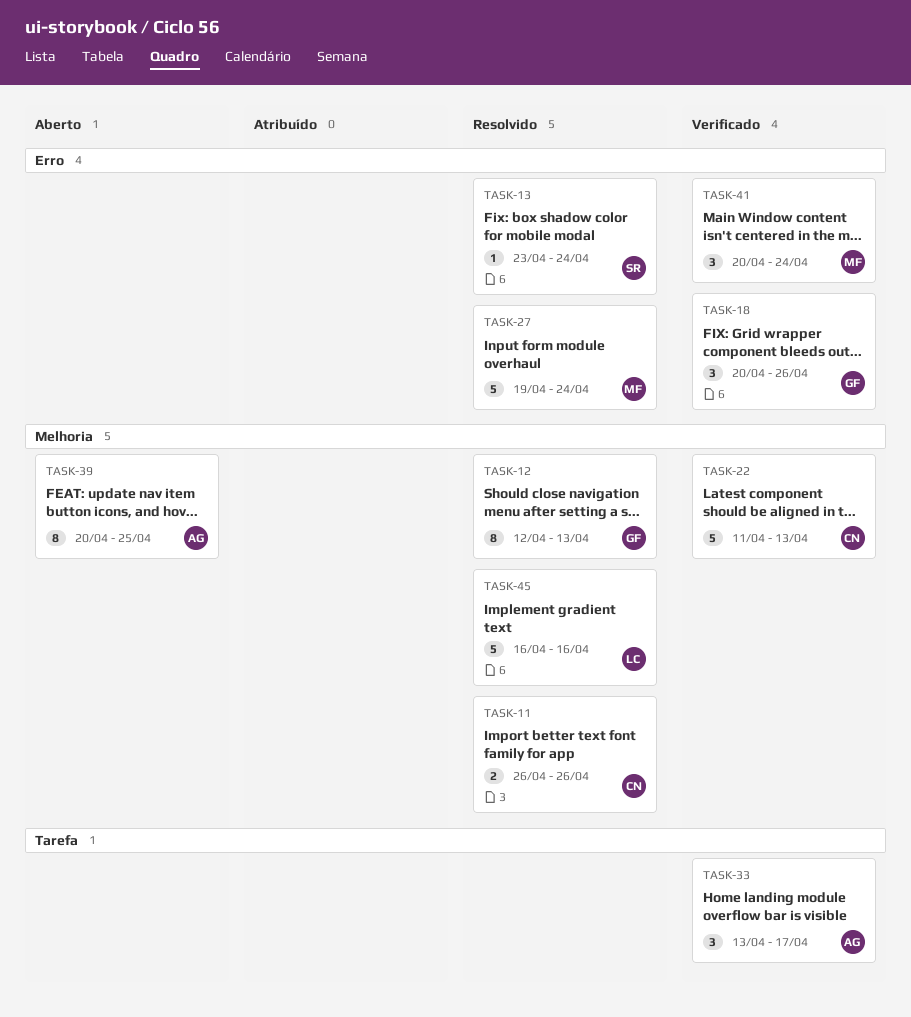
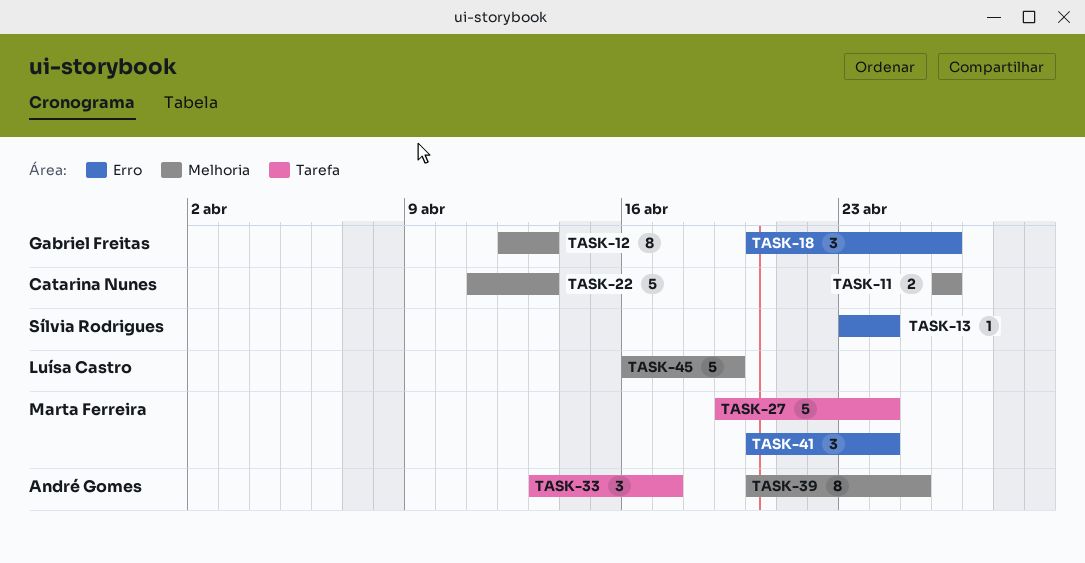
TASK-27, label: Erro -> Tarefa
TASK-45, due: Apr 16 -> Apr 19

